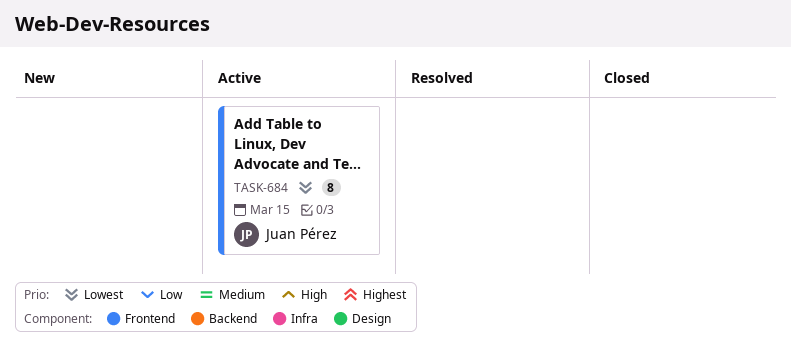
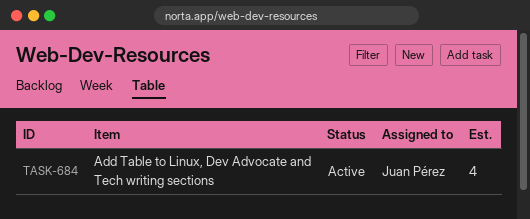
TASK-684, estimate: 8 -> 4

